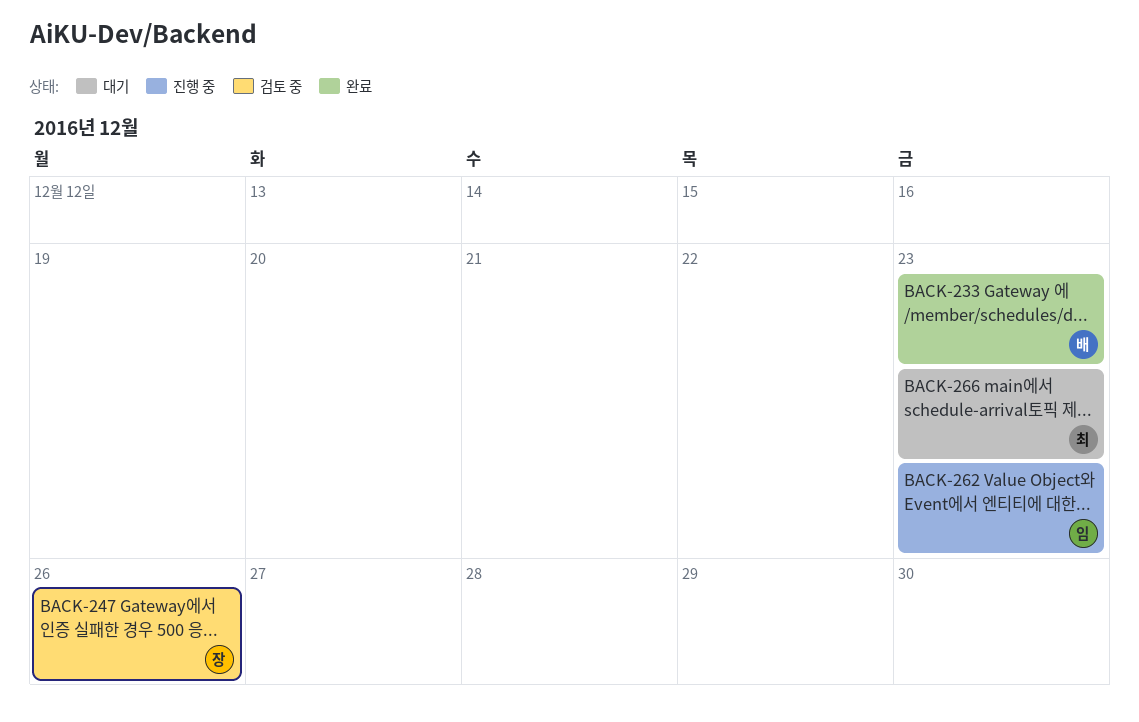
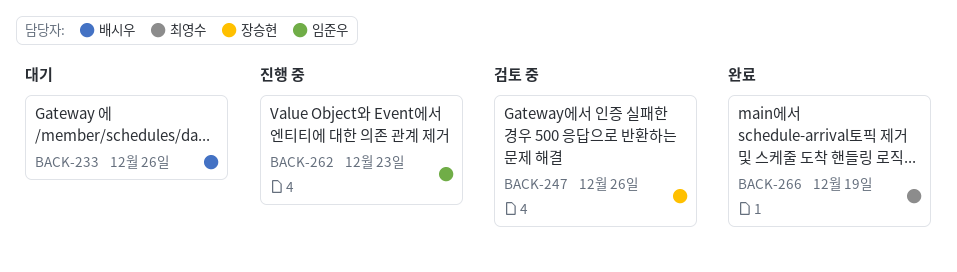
BACK-233, status: 완료 -> 대기
BACK-233, due: Dec 23 -> Dec 26
BACK-266, status: 대기 -> 완료
BACK-266, due: Dec 23 -> Dec 19

